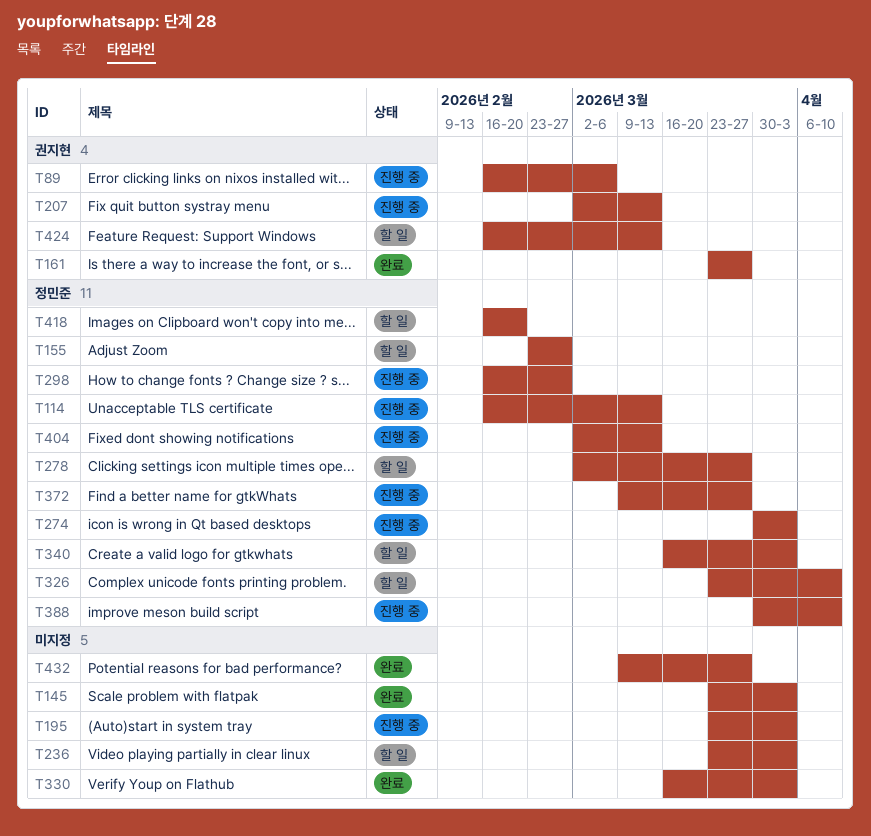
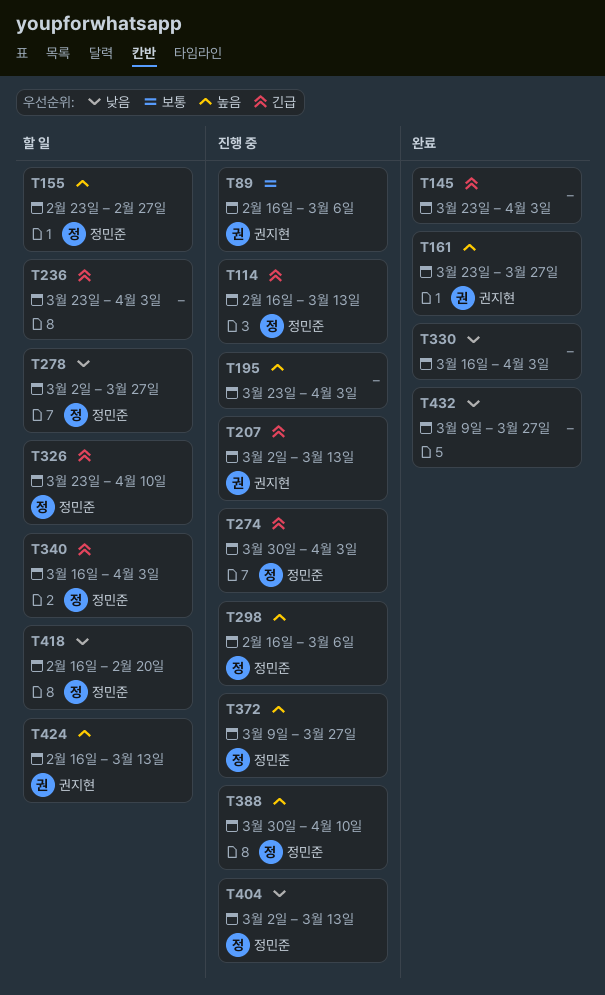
T298, due: Feb 27 -> Mar 6

